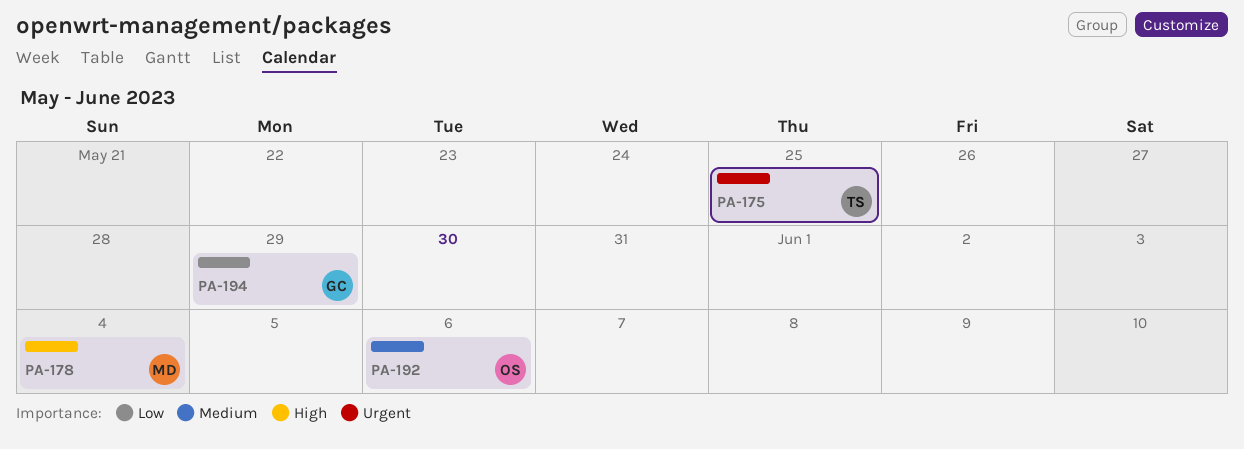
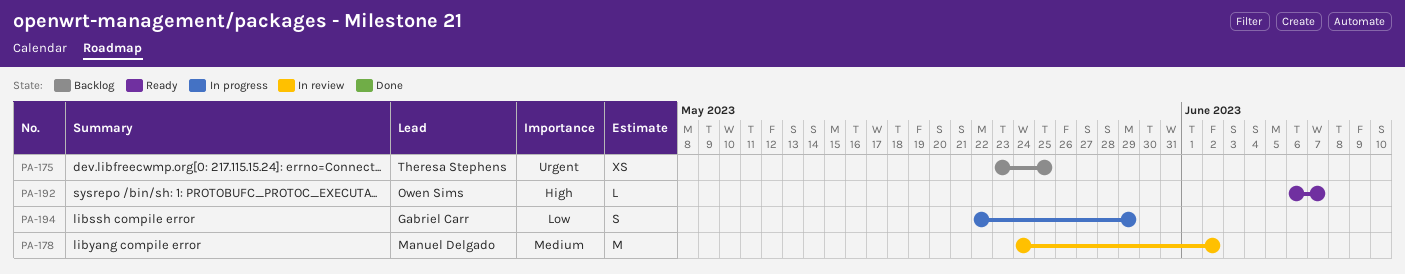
PA-178, priority: High -> Medium
PA-178, due: Jun 4 -> Jun 2
PA-192, priority: Medium -> High
PA-192, due: Jun 6 -> Jun 7

